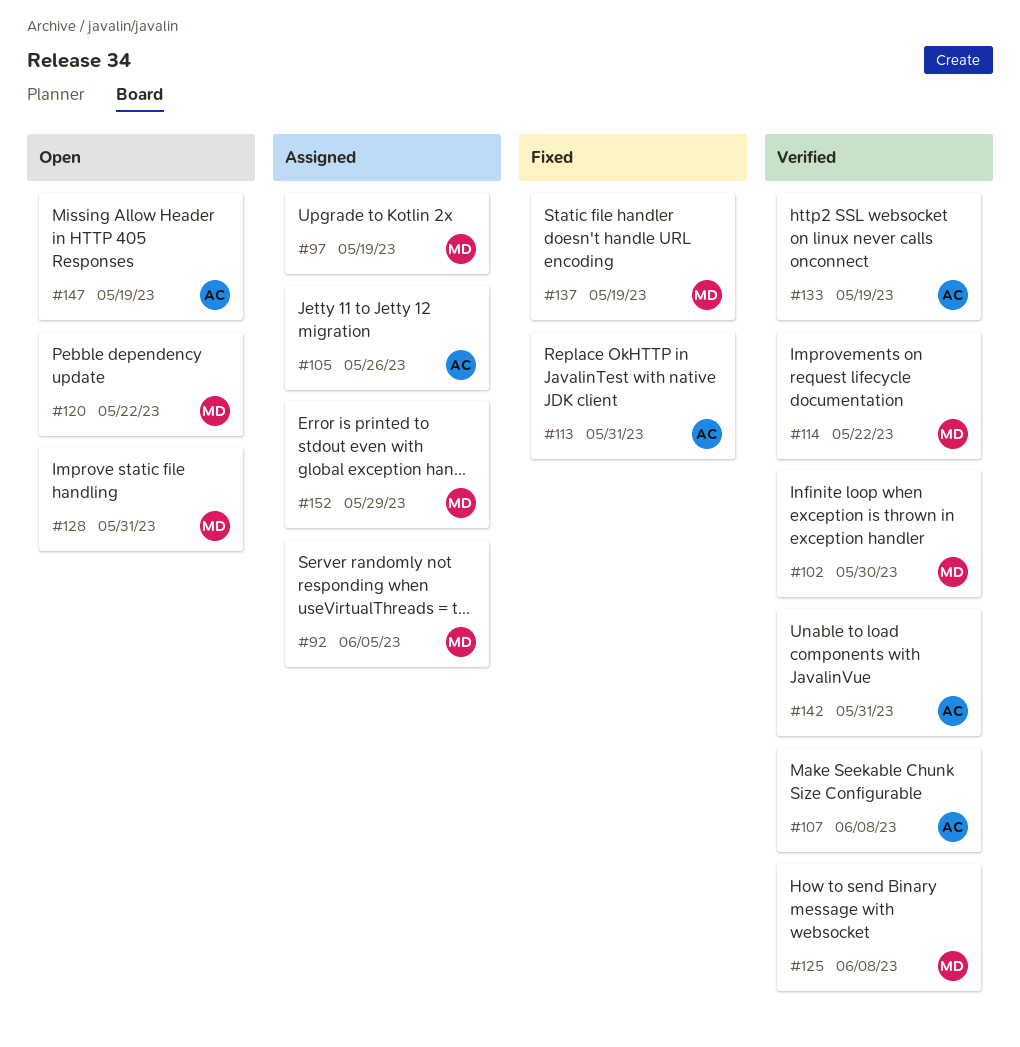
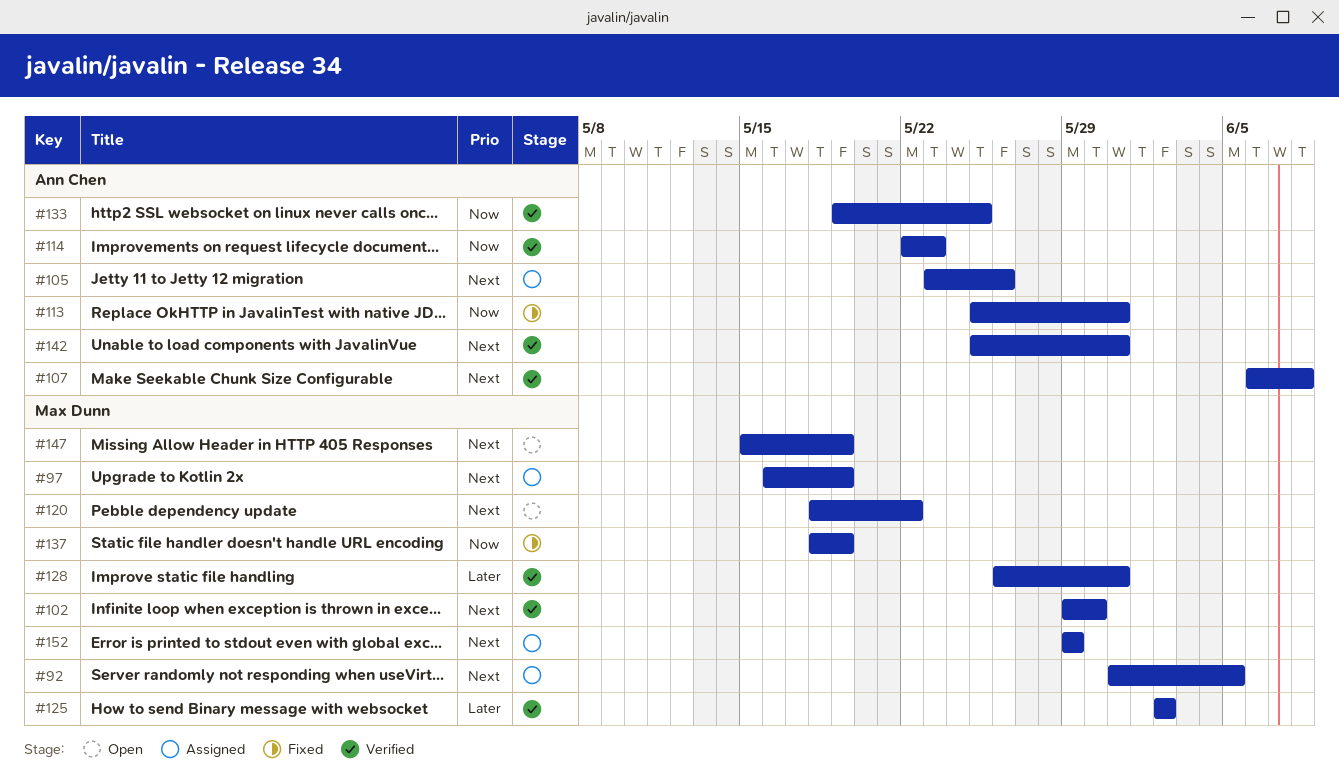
#114, owner: Max Dunn -> Ann Chen
#114, due: May 22 -> May 23
#125, due: Jun 8 -> Jun 2
#128, status: Open -> Verified
#133, due: May 19 -> May 25
#147, owner: Ann Chen -> Max Dunn

